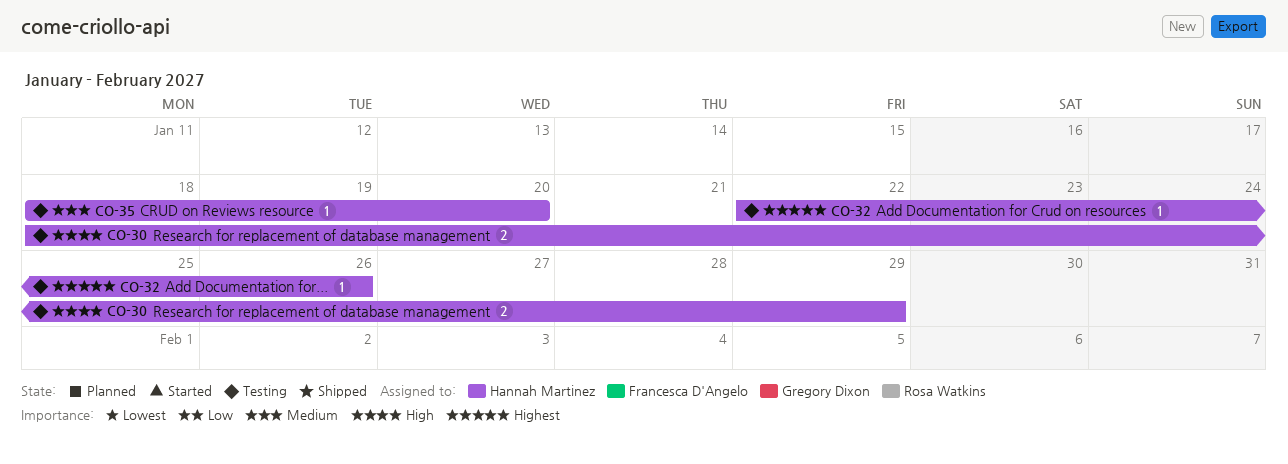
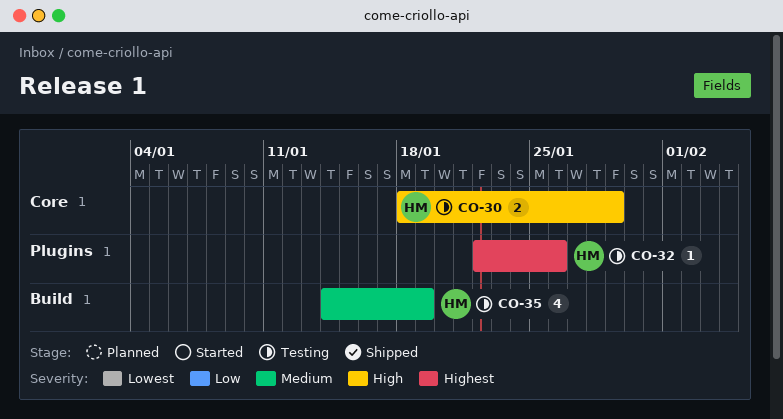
CO-35, estimate: 1 -> 4
CO-35, start: Jan 18 -> Jan 14
CO-35, due: Jan 20 -> Jan 19

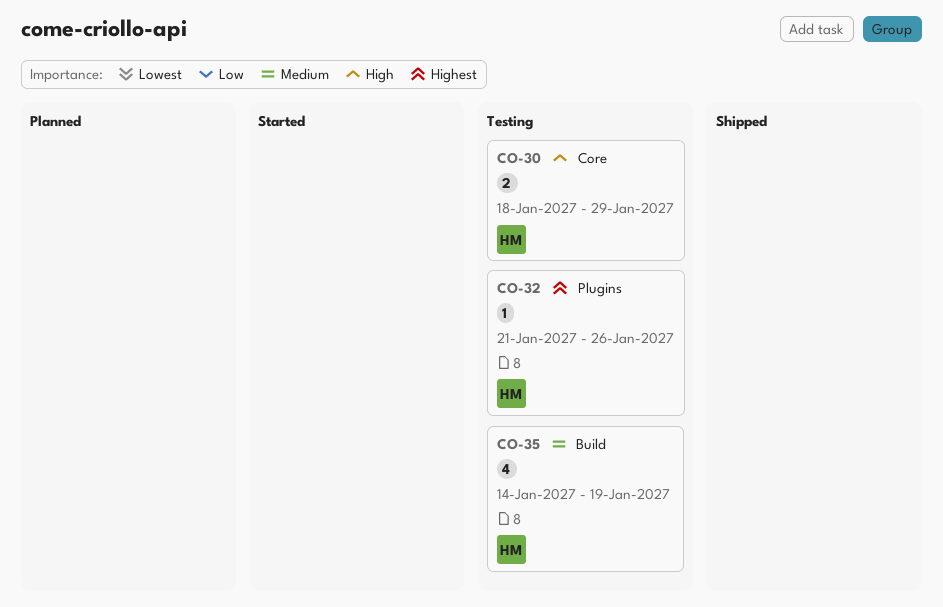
CO-32, start: Jan 22 -> Jan 21

